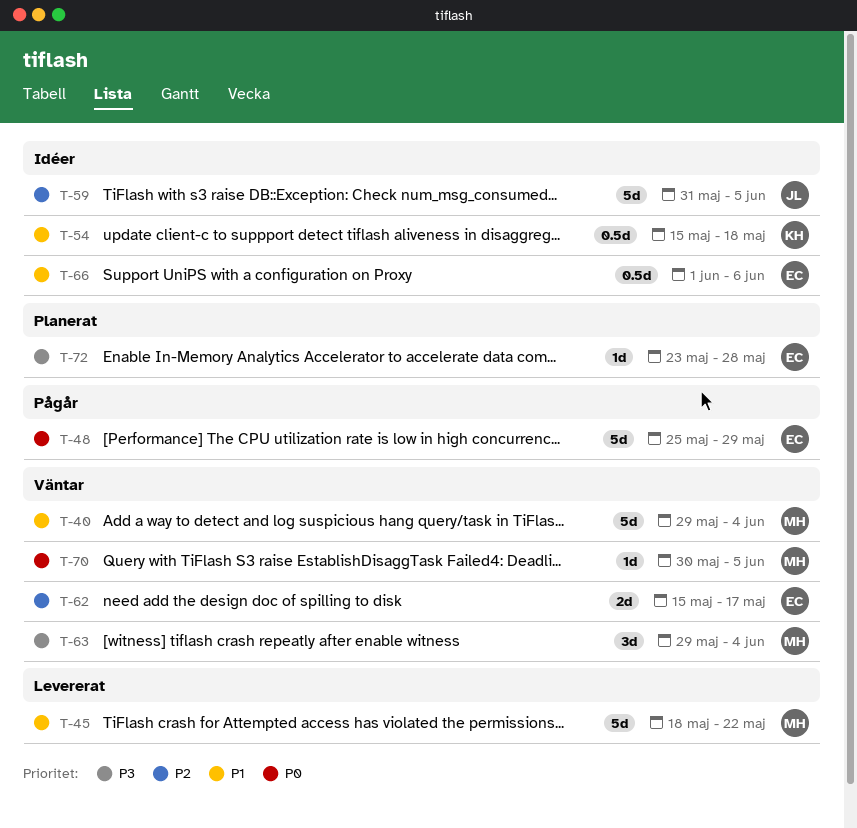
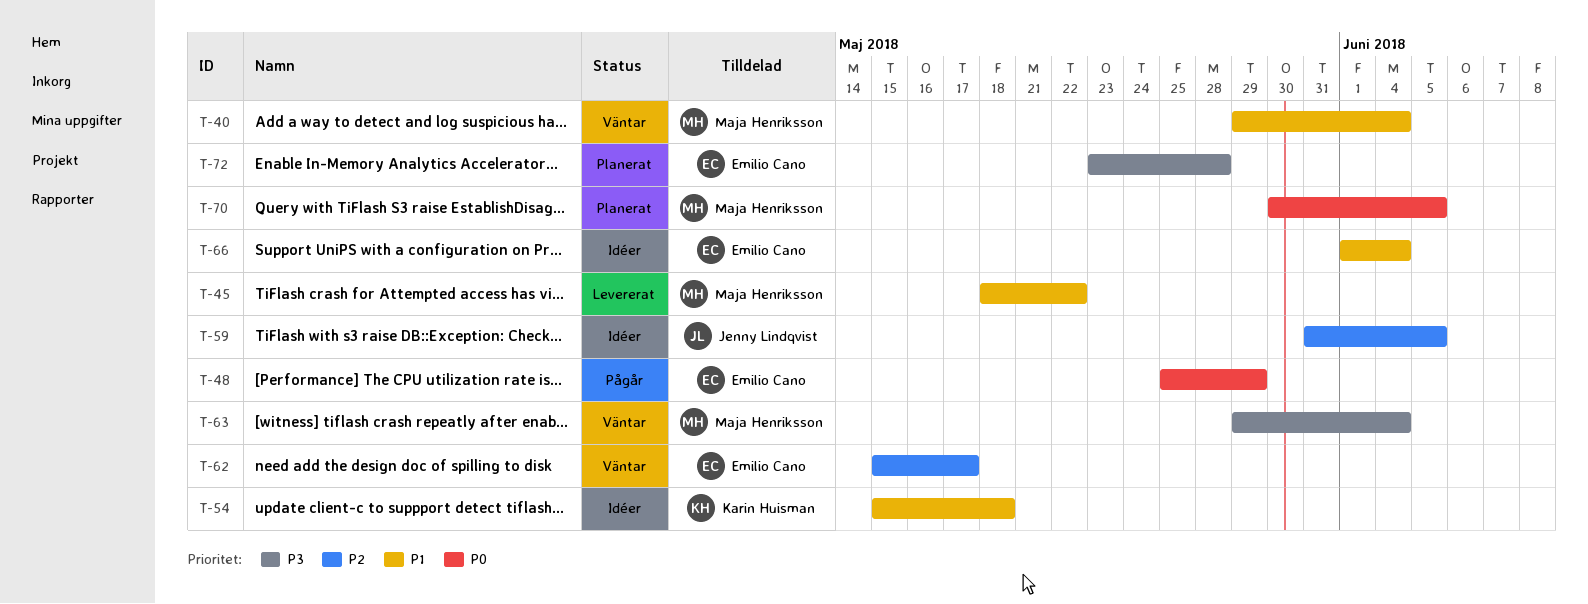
T-66, due: Jun 6 -> Jun 4
T-70, status: Väntar -> Planerat

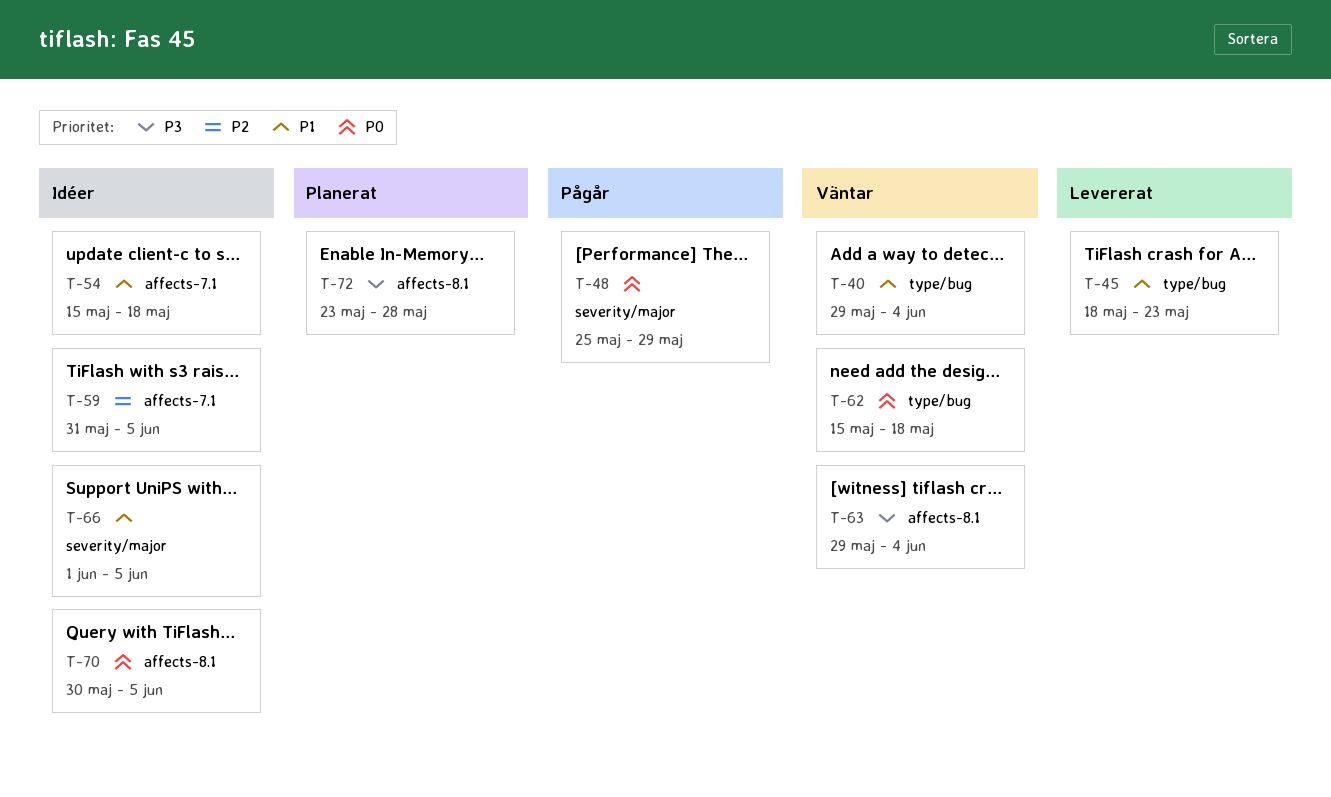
T-45, due: May 22 -> May 23
T-62, priority: P2 -> P0
T-62, due: May 17 -> May 18
T-66, due: Jun 4 -> Jun 5
T-70, status: Planerat -> Idéer

